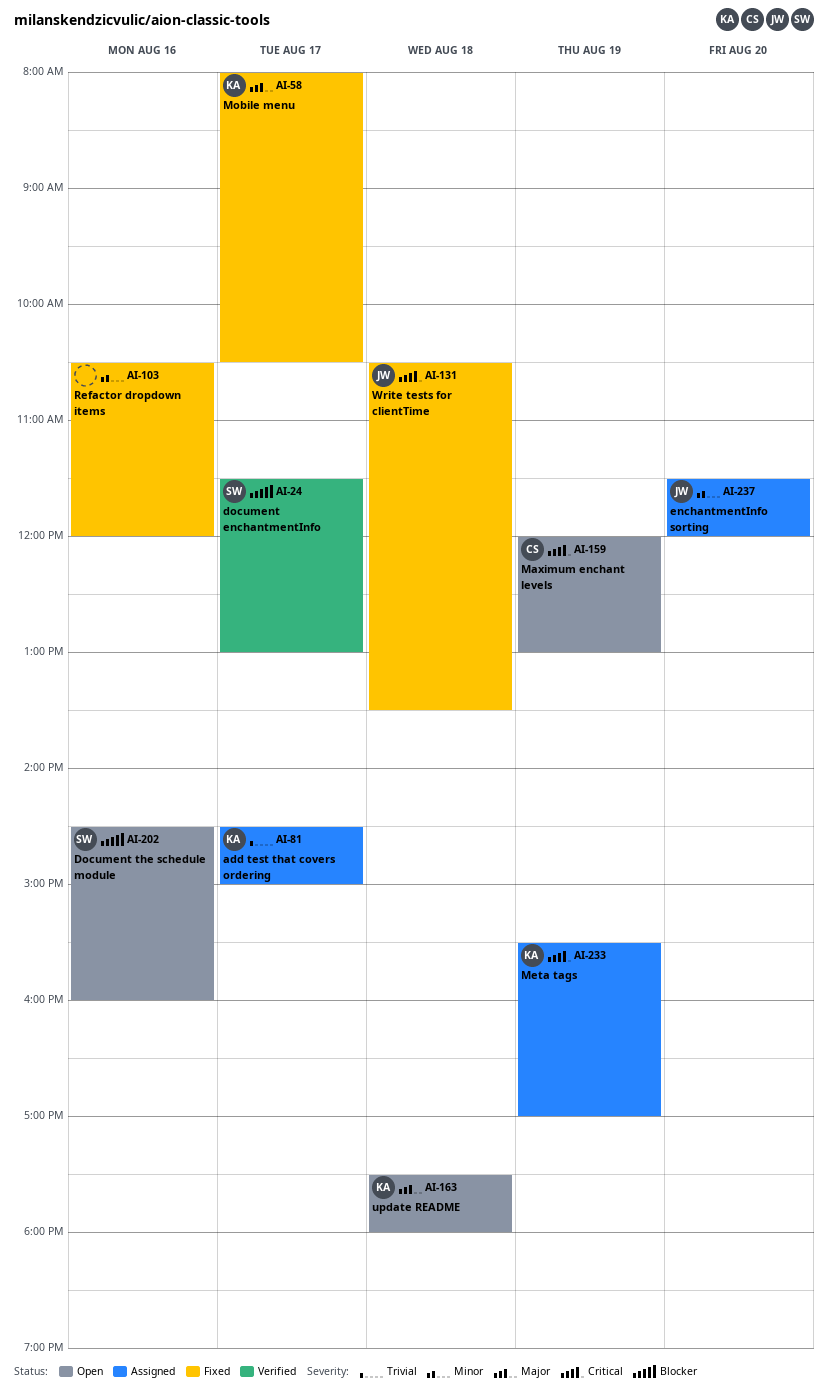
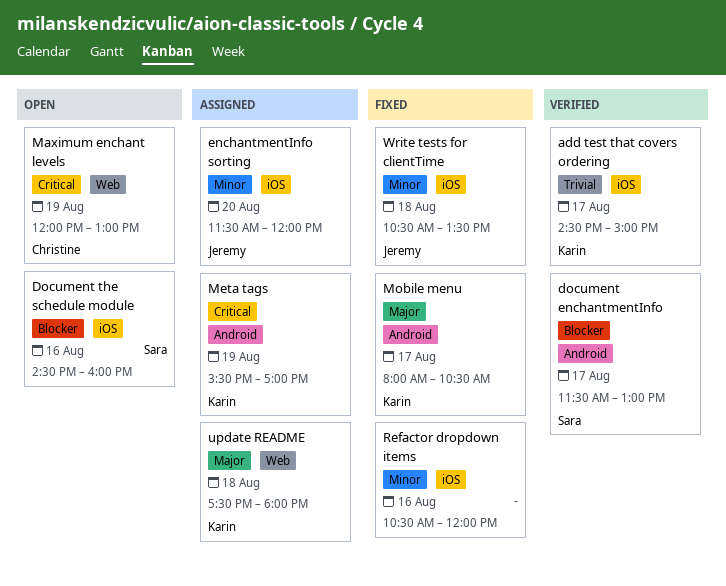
add test that covers ordering, status: Assigned -> Verified
update README, status: Open -> Assigned
Write tests for clientTime, priority: Critical -> Minor

